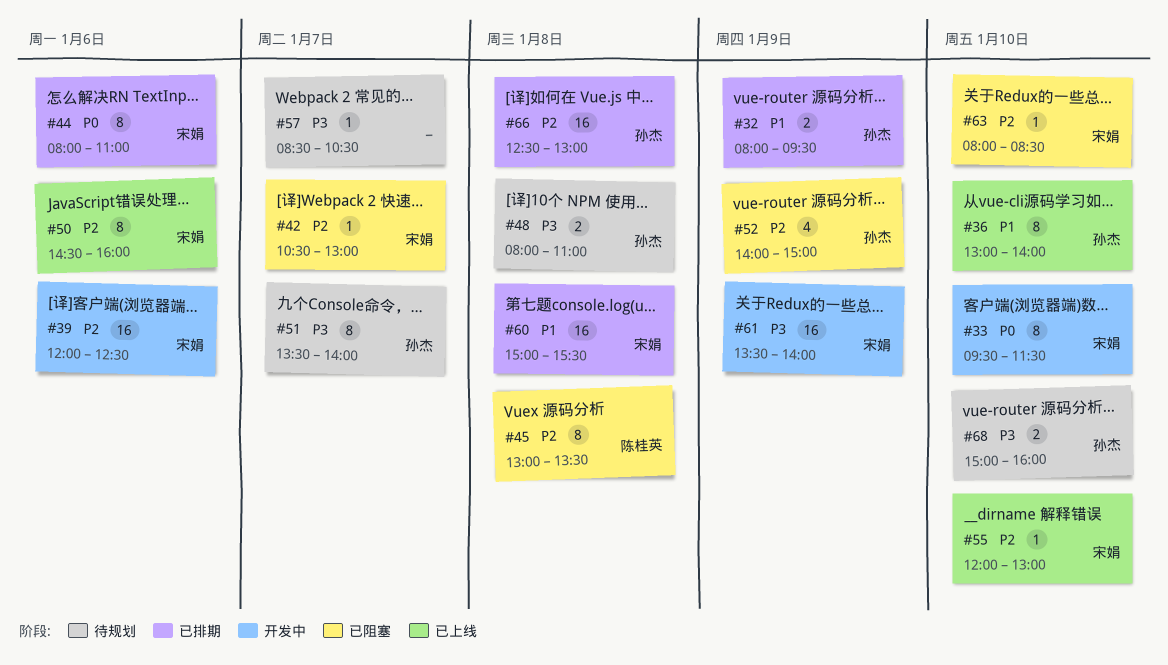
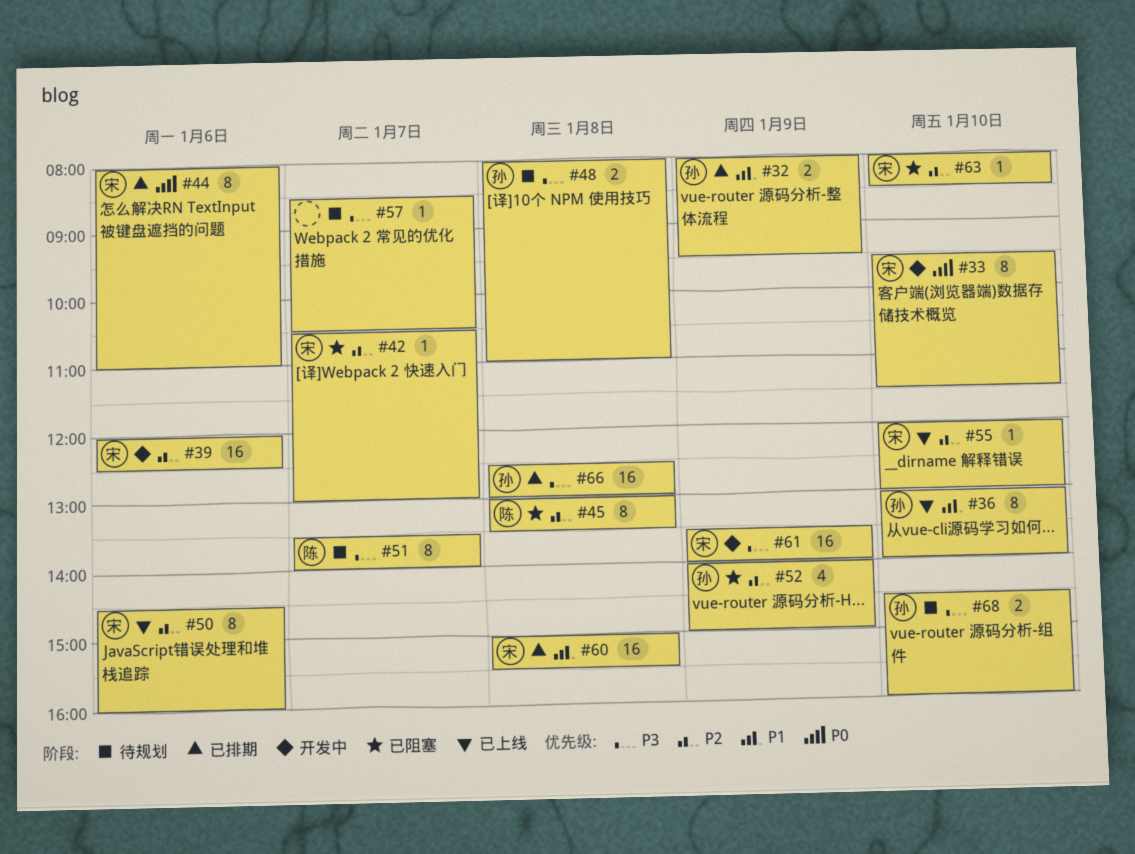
#51, owner: 孙杰 -> 陈桂英
#66, priority: P2 -> P3
#68, begins: 15:00 -> 14:30

